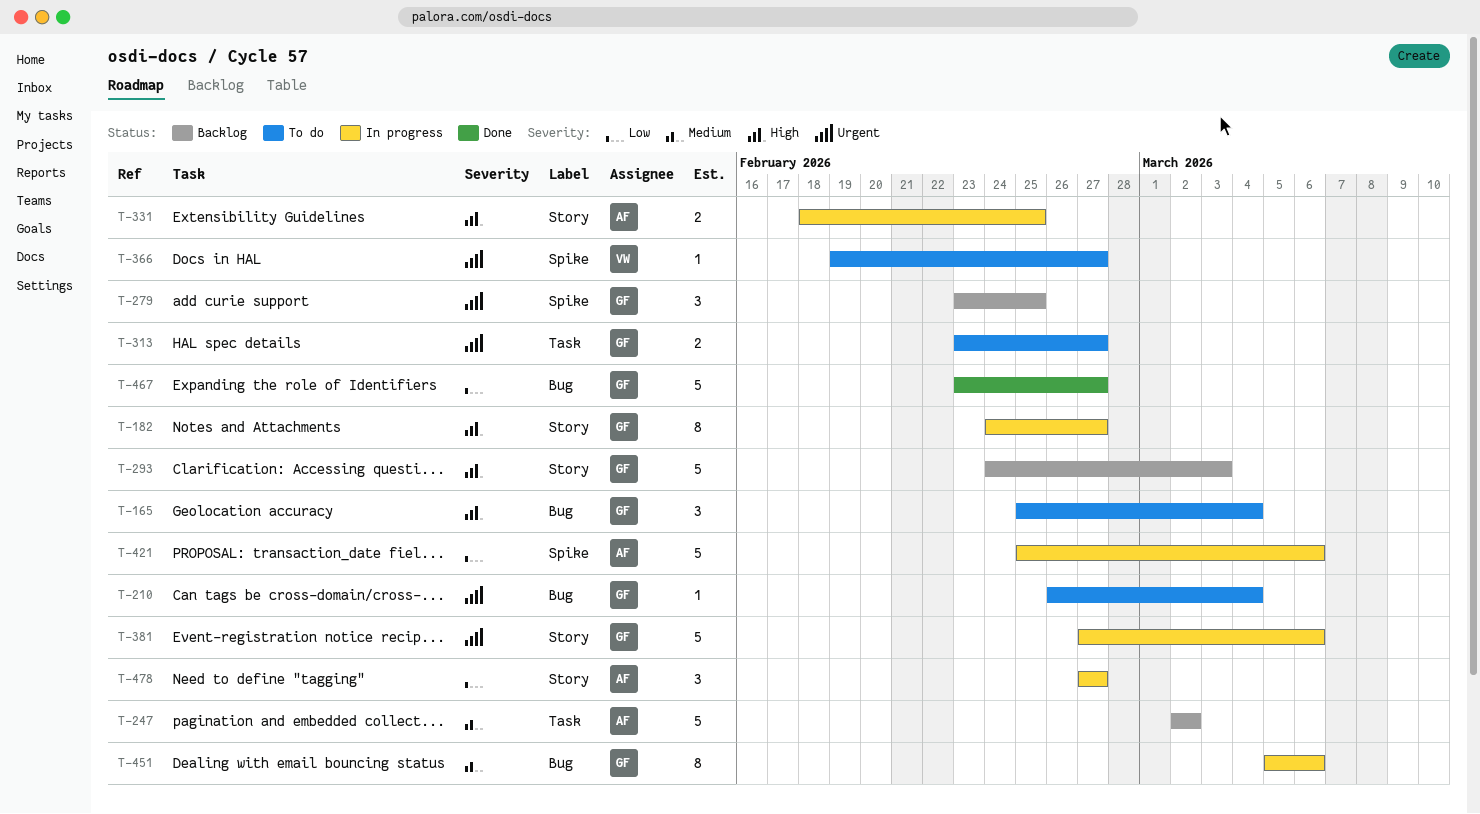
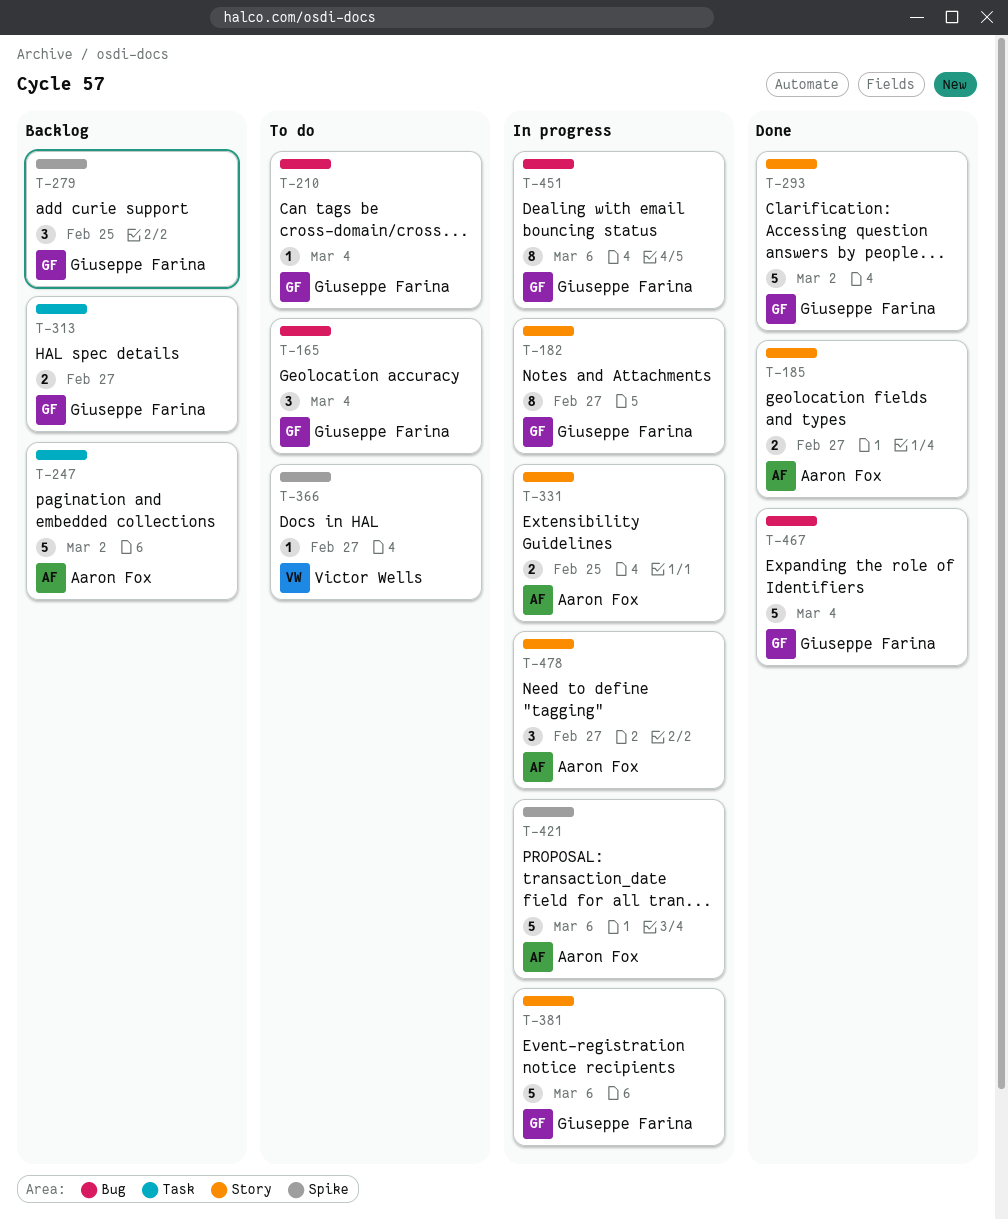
T-185: none -> present
T-293, status: Backlog -> Done
T-293, due: Mar 3 -> Mar 2
T-313, status: To do -> Backlog
T-467, due: Feb 27 -> Mar 4

